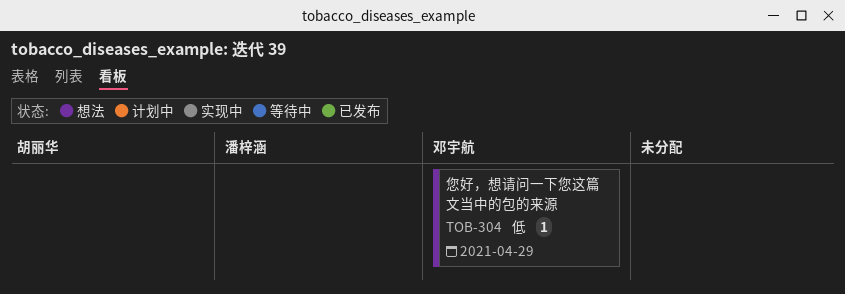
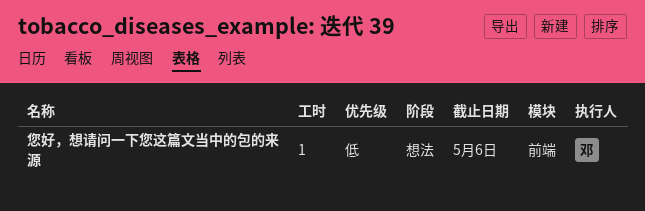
您好，想请问一下您这篇文当中的包的来源, due: Apr 29 -> May 6

